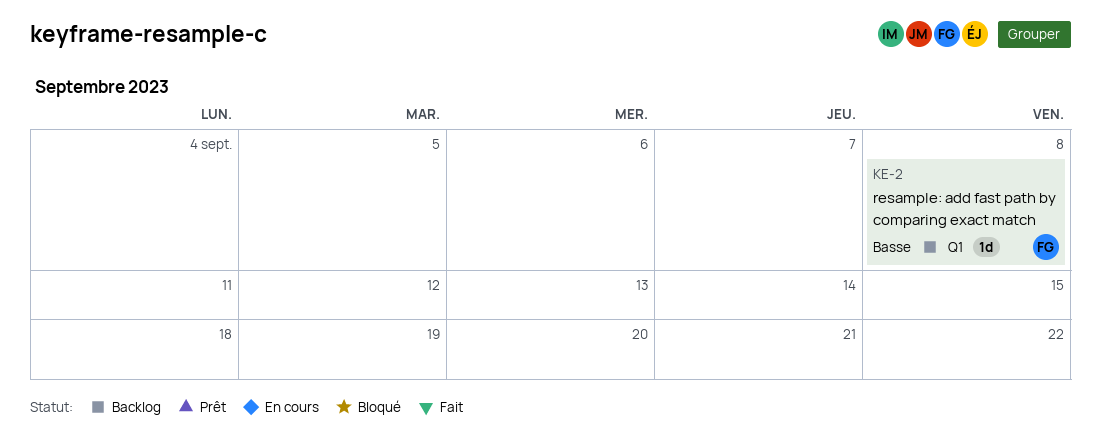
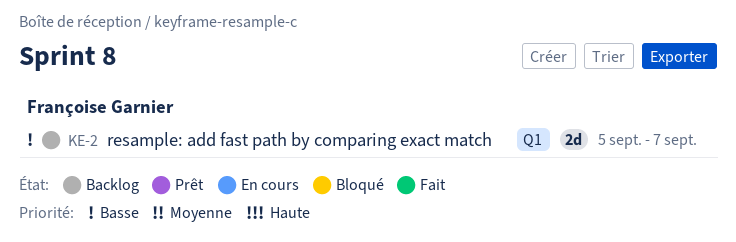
KE-2, estimate: 1d -> 2d
KE-2, due: Sep 8 -> Sep 7

